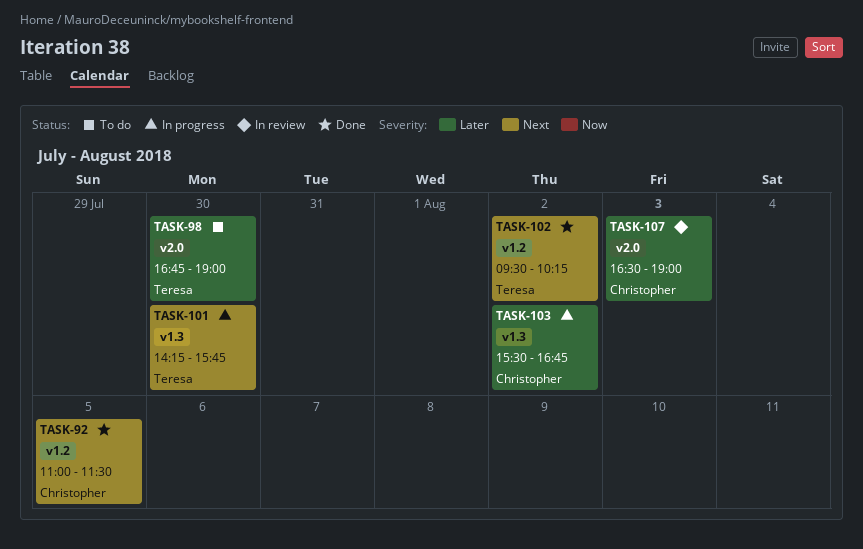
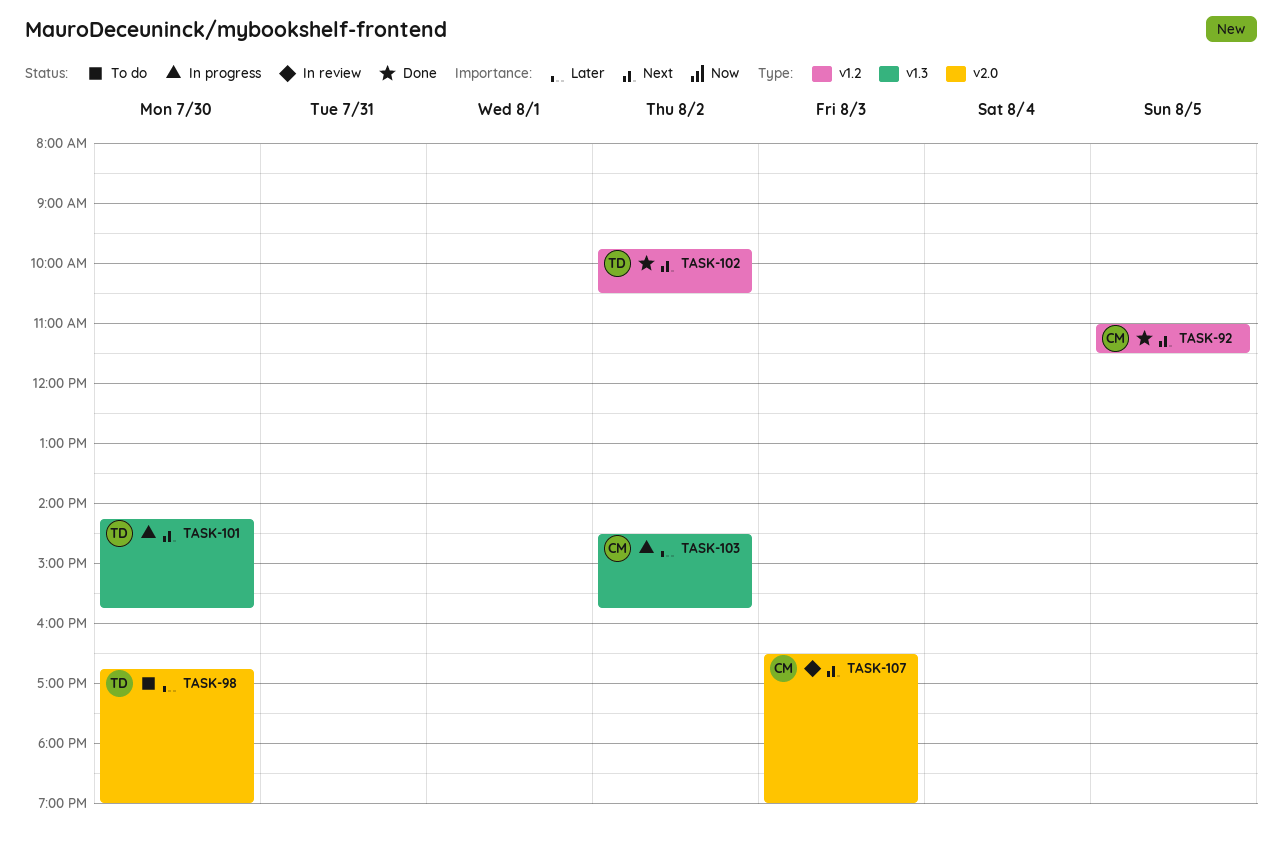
TASK-102, begins: 09:30 -> 09:45
TASK-102, ends: 10:15 -> 10:30
TASK-103, begins: 15:30 -> 14:30
TASK-103, ends: 16:45 -> 15:45
TASK-107, priority: Later -> Next

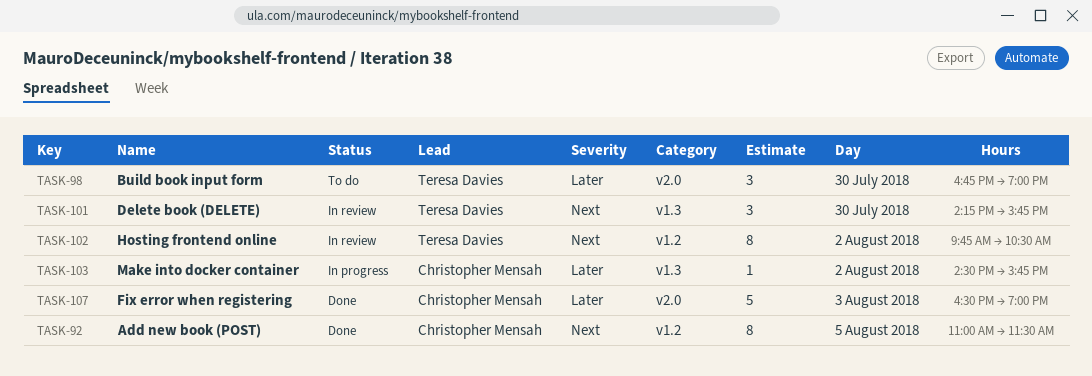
TASK-101, status: In progress -> In review
TASK-102, status: Done -> In review
TASK-107, status: In review -> Done
TASK-107, priority: Next -> Later

